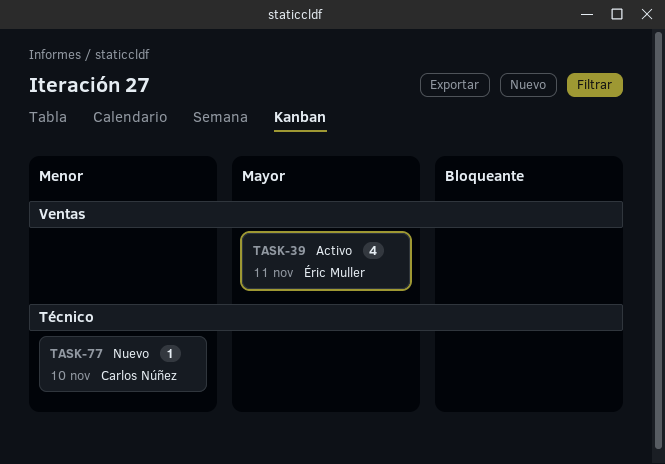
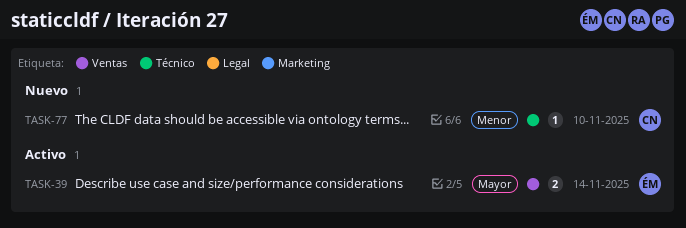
TASK-39, estimate: 4 -> 2
TASK-39, due: Nov 11 -> Nov 14

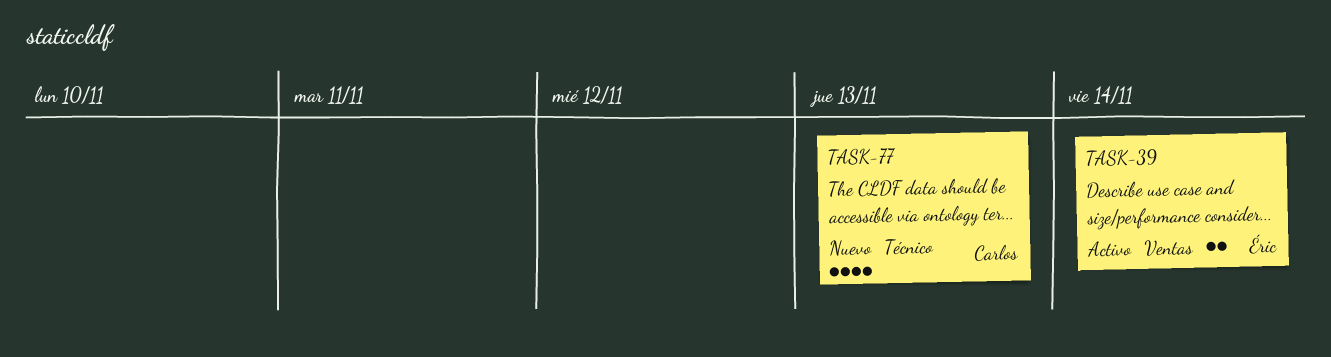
TASK-77, estimate: 1 -> 4
TASK-77, due: Nov 10 -> Nov 13

